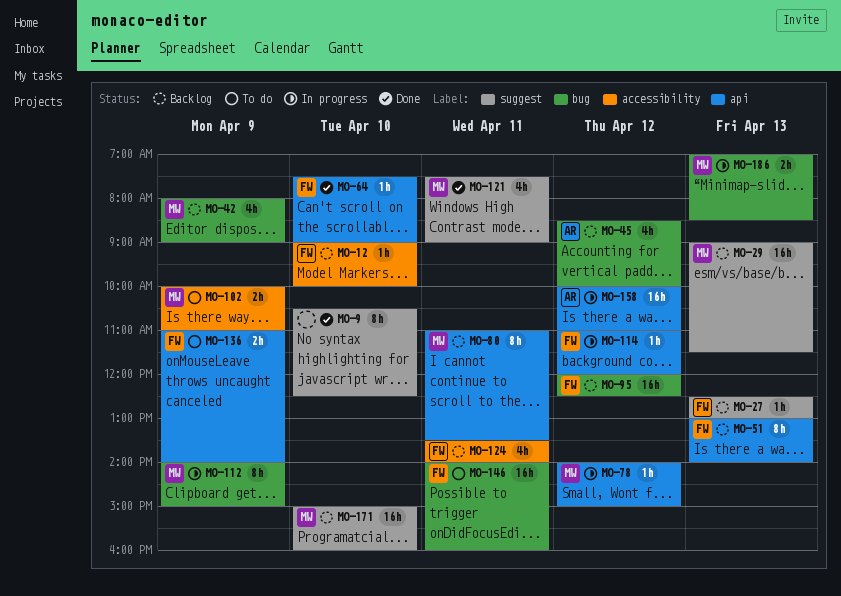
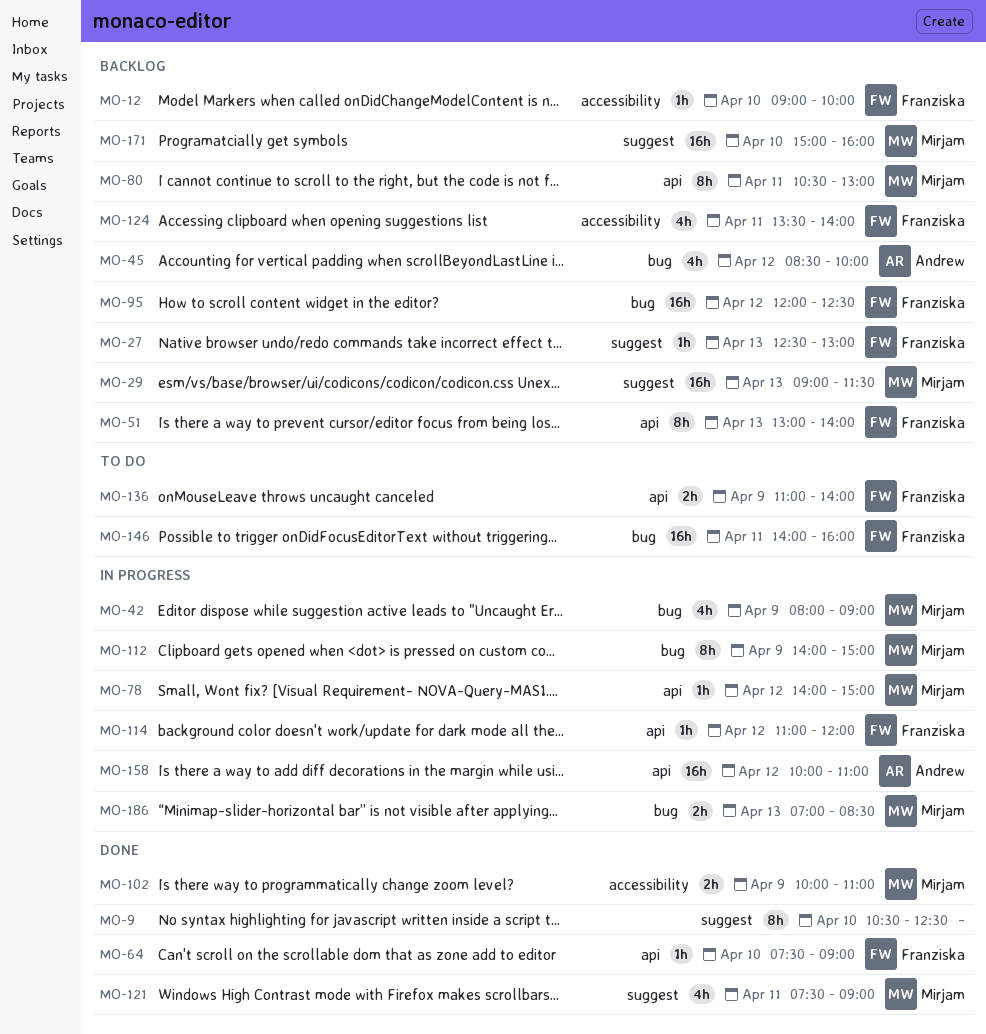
MO-42, status: Backlog -> In progress
MO-80, begins: 11:00 -> 10:30
MO-80, ends: 13:30 -> 13:00
MO-102, status: To do -> Done

